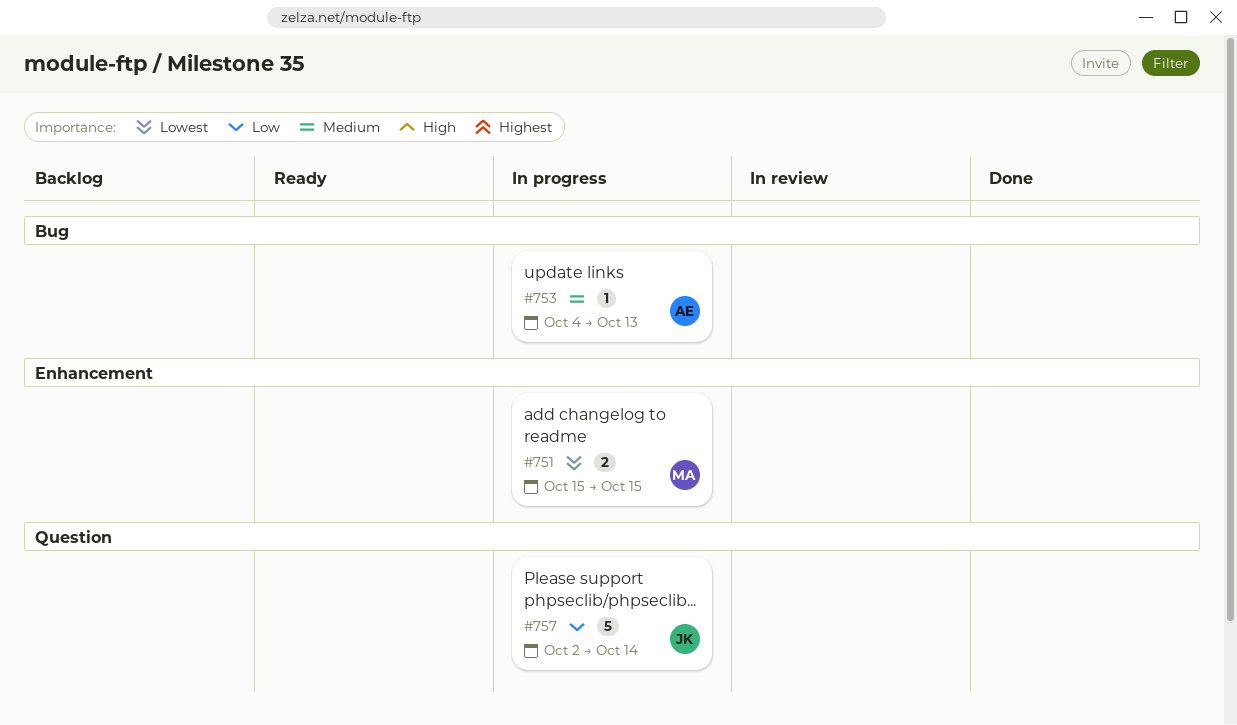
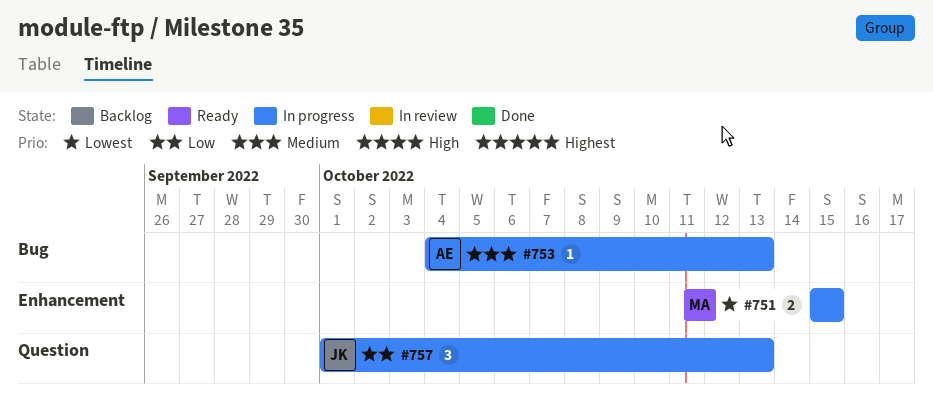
#757, estimate: 5 -> 3
#757, start: Oct 2 -> Oct 1
#757, due: Oct 14 -> Oct 13

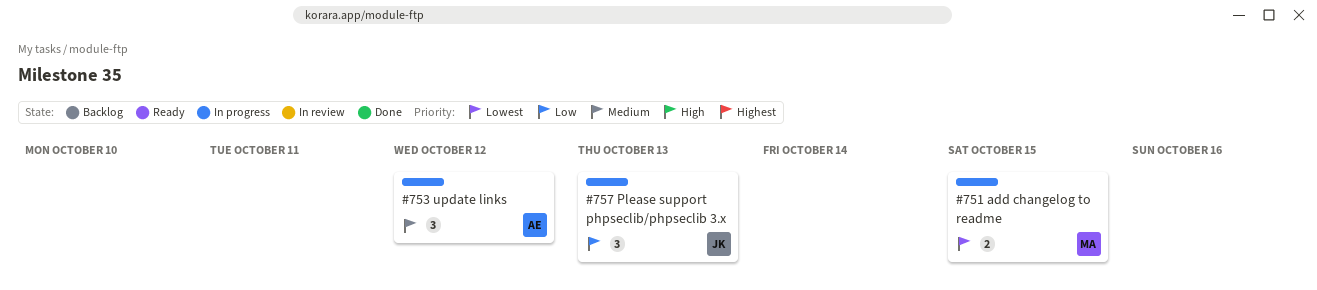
#753, estimate: 1 -> 3
#753, due: Oct 13 -> Oct 12

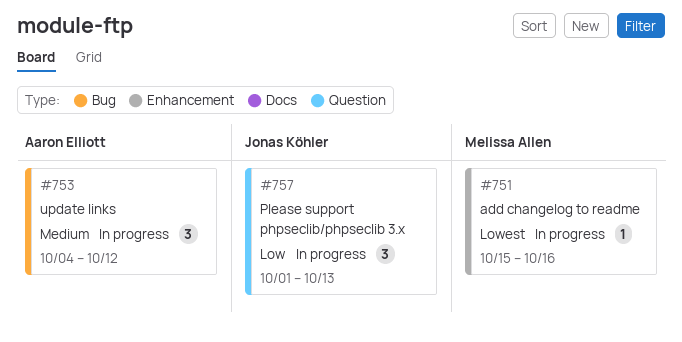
#751, estimate: 2 -> 1
#751, due: Oct 15 -> Oct 16

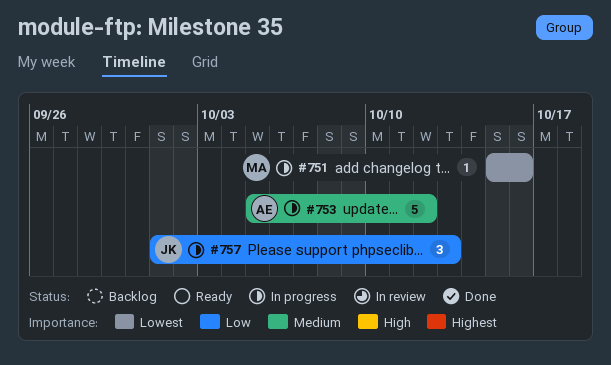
#753, estimate: 3 -> 5
#753, start: Oct 4 -> Oct 5

